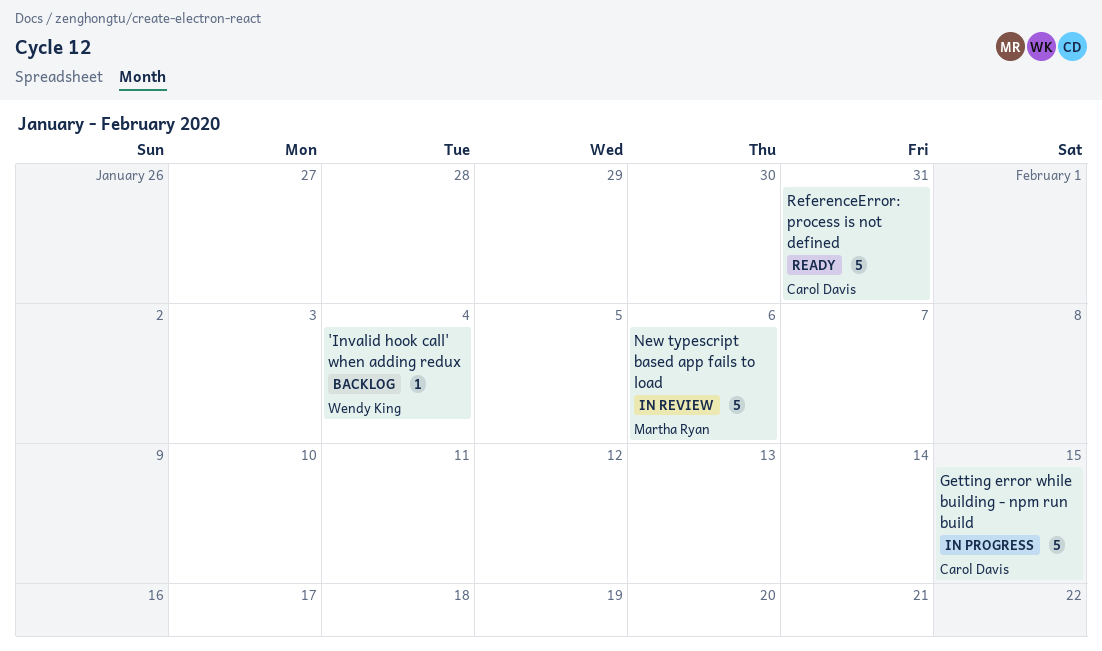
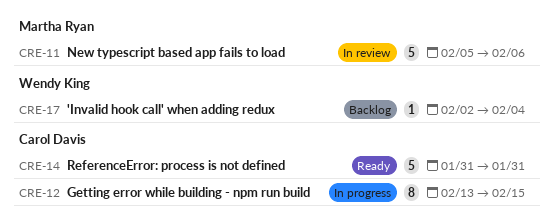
Getting error while building - npm run build, estimate: 5 -> 8

